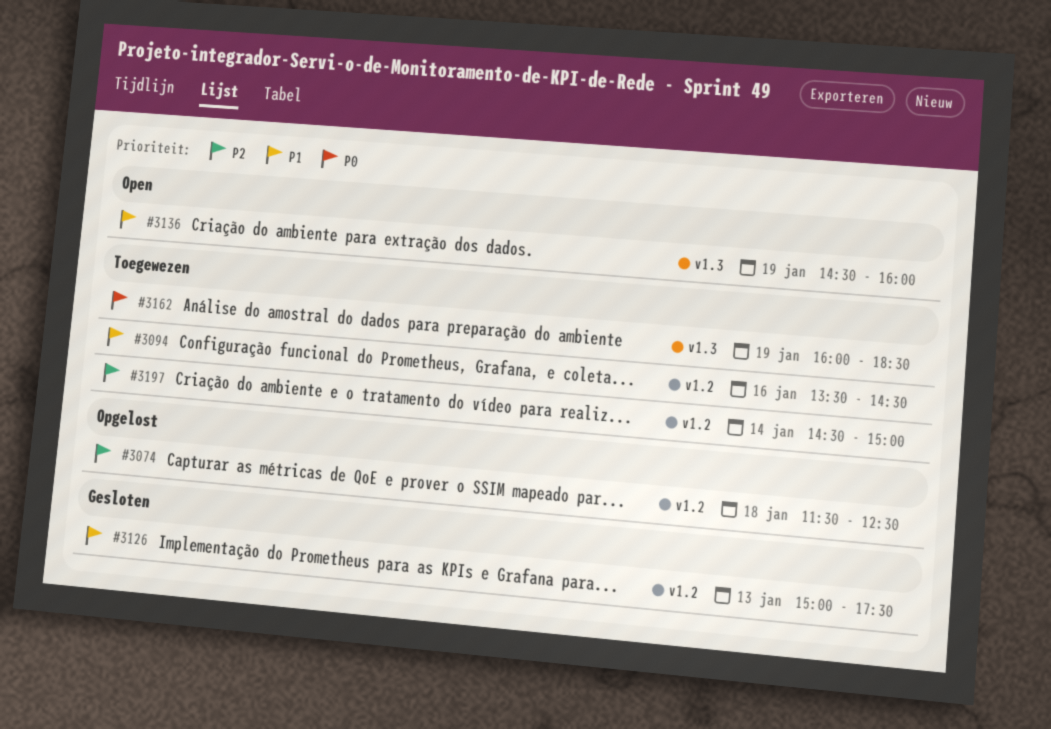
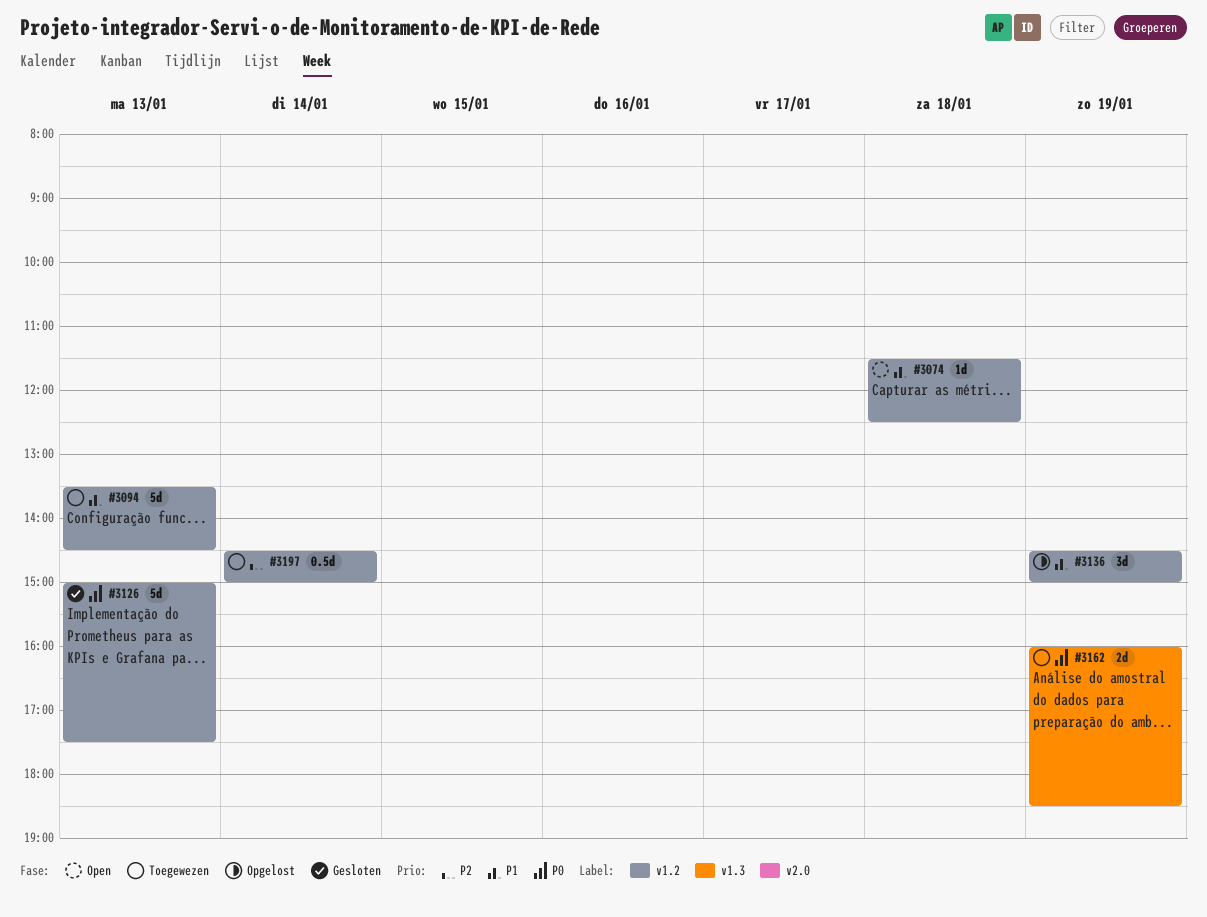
#3074, status: Opgelost -> Open
#3074, priority: P2 -> P1
#3094, day: Jan 16 -> Jan 13
#3126, priority: P1 -> P0
#3136, status: Open -> Opgelost
#3136, label: v1.3 -> v1.2
#3136, ends: 16:00 -> 15:00

